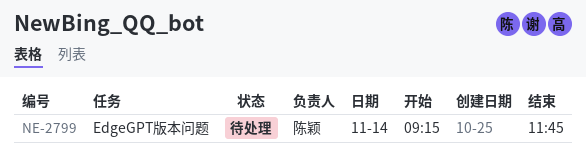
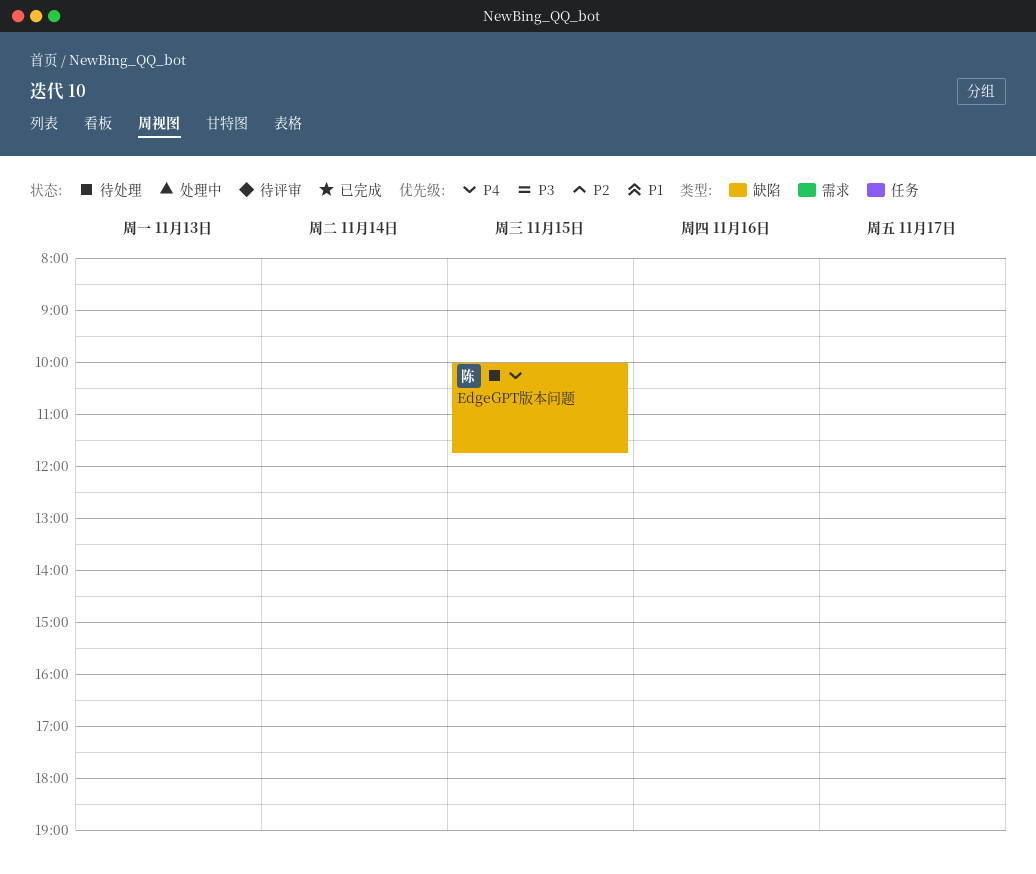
EdgeGPT版本问题, day: Nov 14 -> Nov 15
EdgeGPT版本问题, begins: 09:15 -> 10:00

